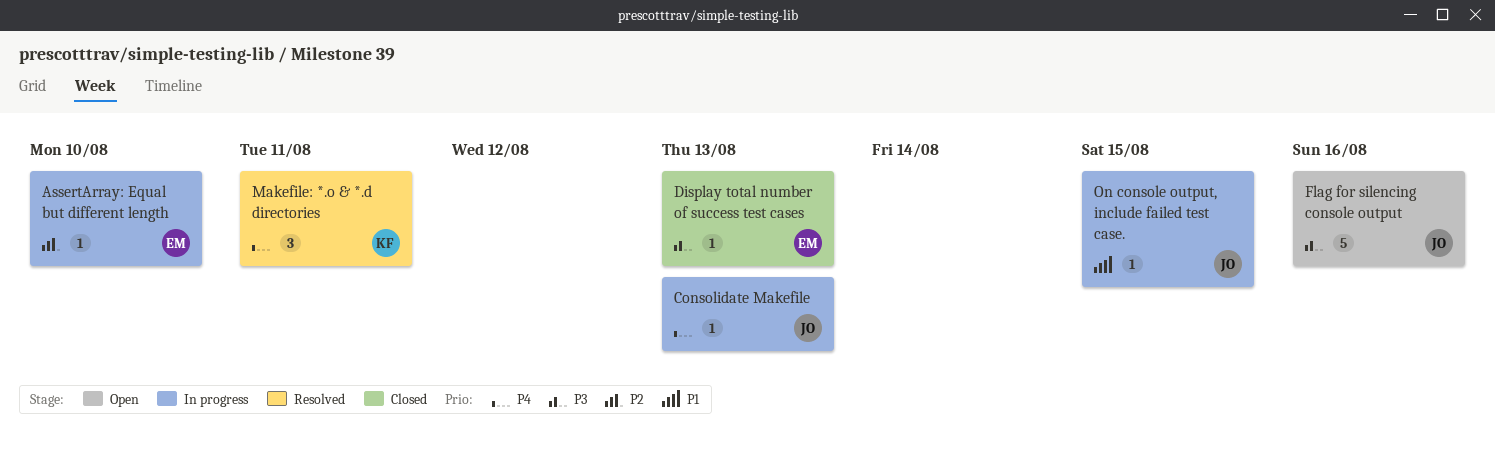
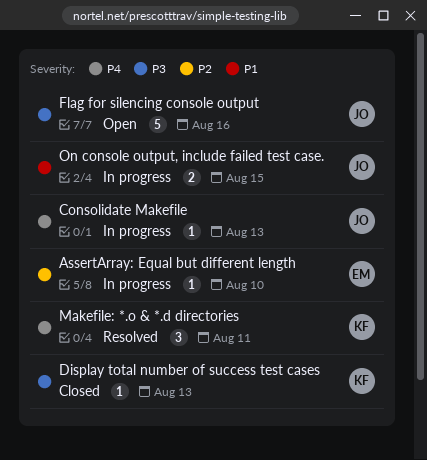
Display total number of success test cases, owner: EM -> KF
On console output, include failed test case., estimate: 1 -> 2

